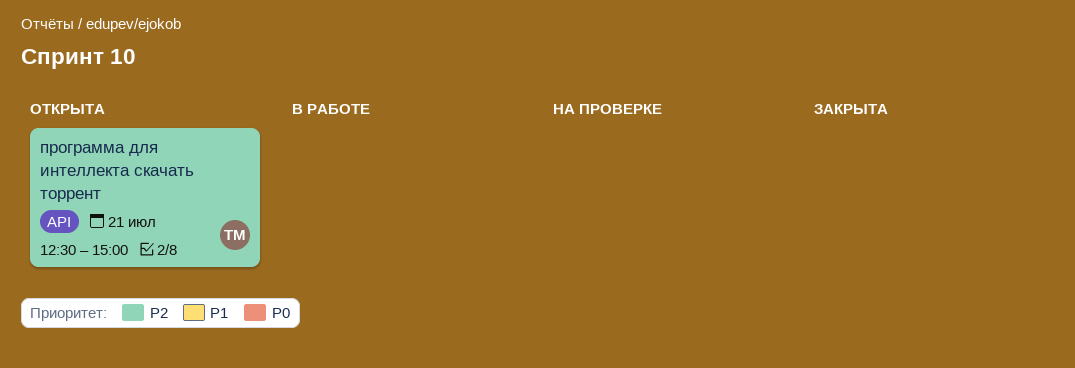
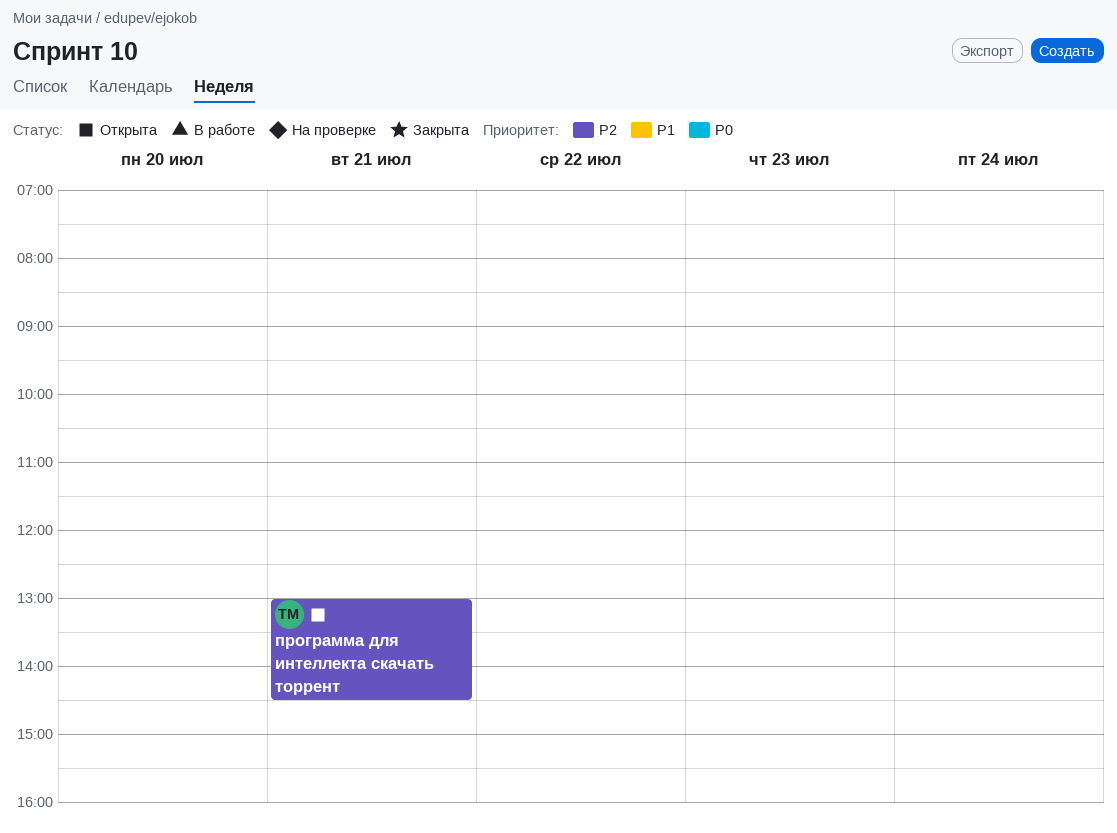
программа для интеллекта скачать торрент, begins: 12:30 -> 13:00
программа для интеллекта скачать торрент, ends: 15:00 -> 14:30

